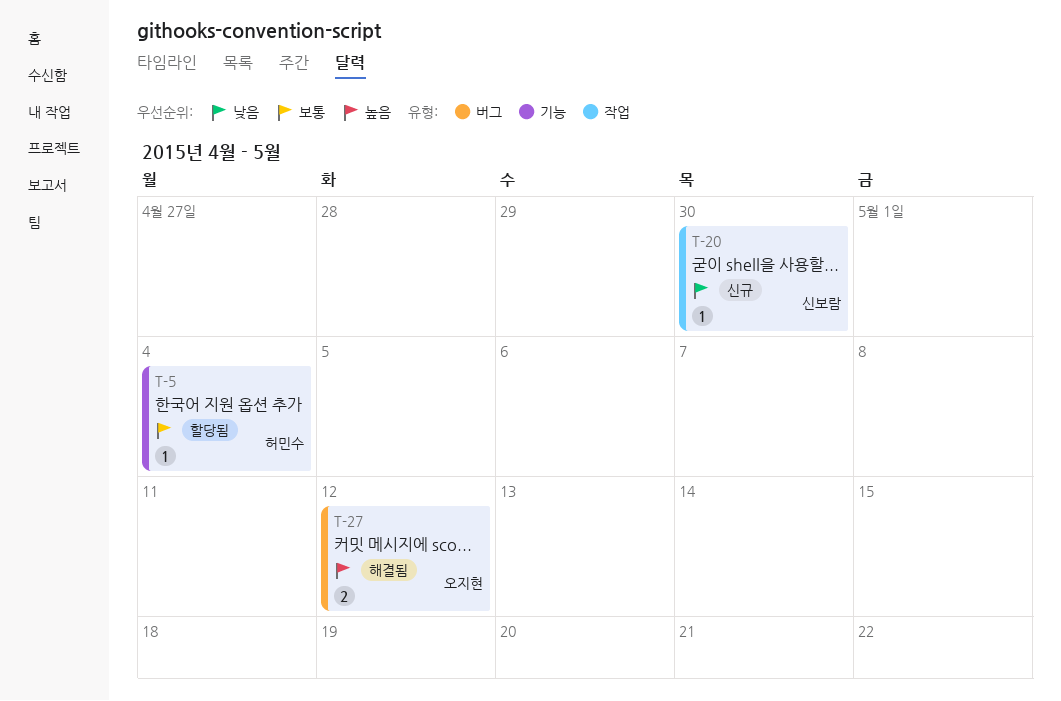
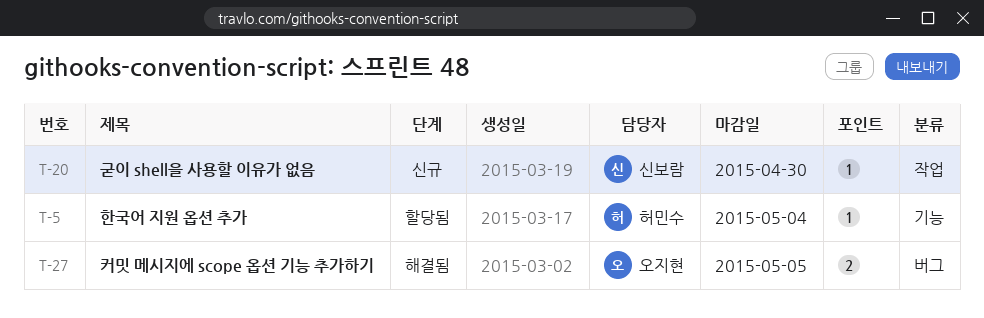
T-27, due: May 12 -> May 5

